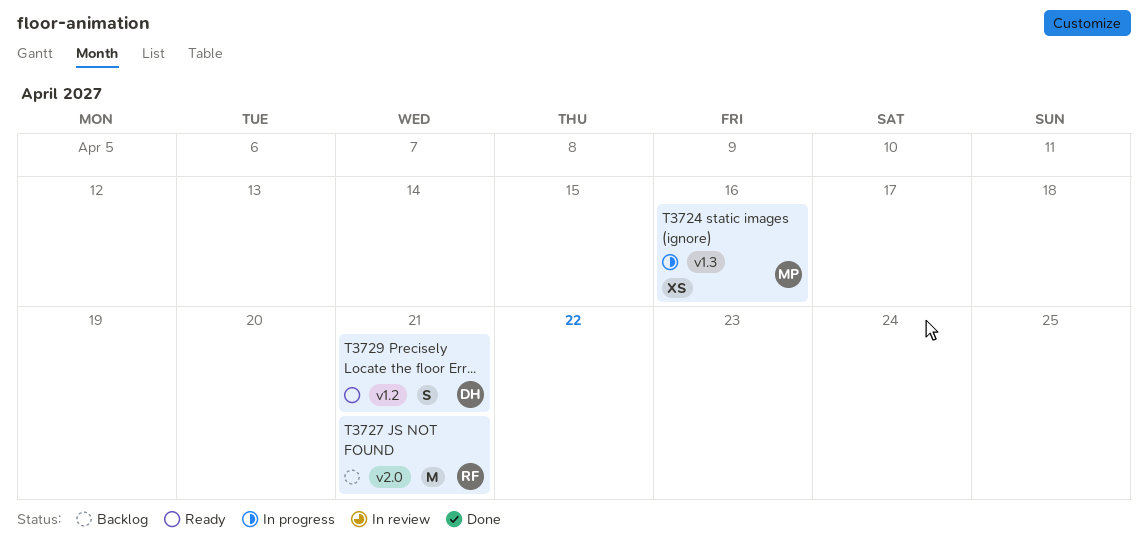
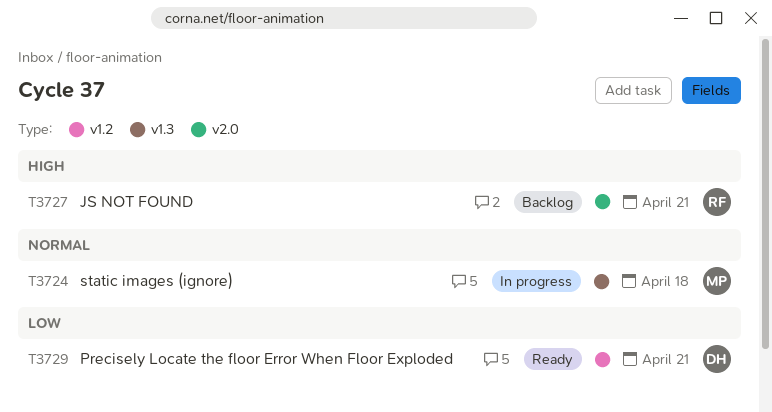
T3724, due: Apr 16 -> Apr 18

